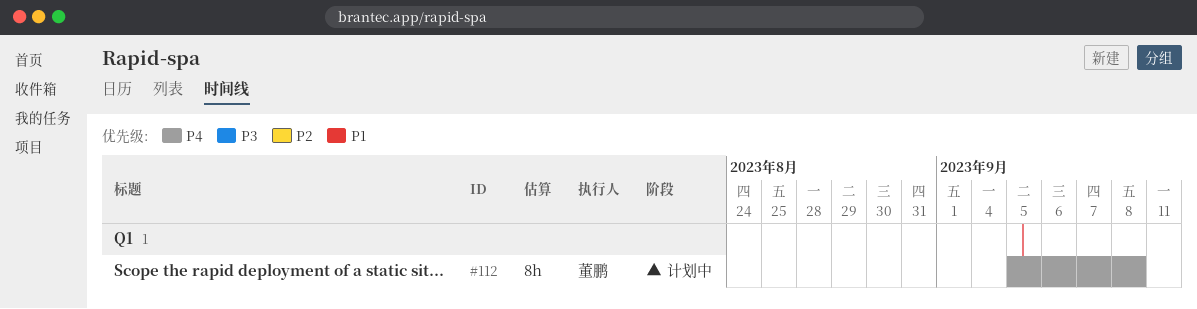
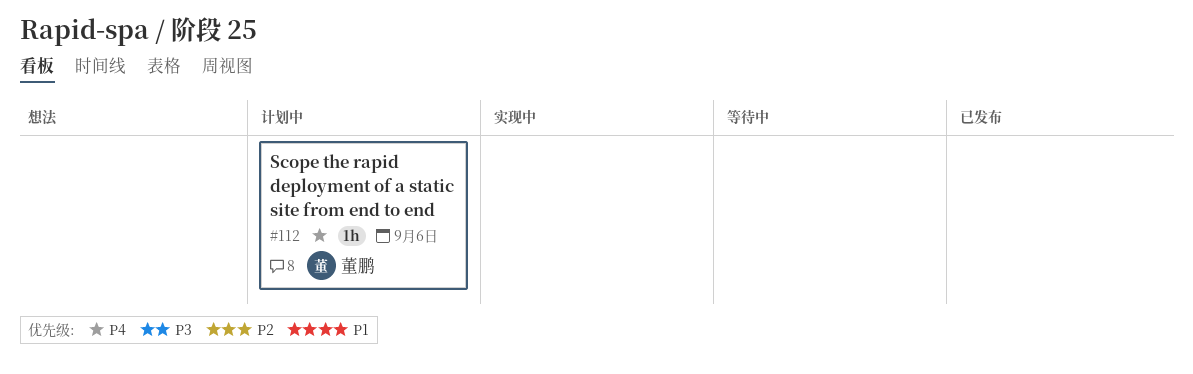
#112, estimate: 8h -> 1h
#112, due: Sep 8 -> Sep 6

